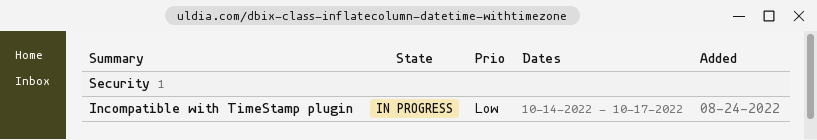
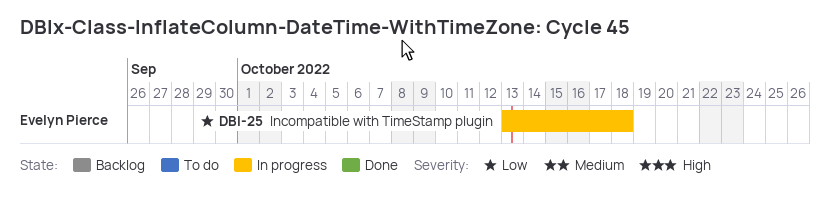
Incompatible with TimeStamp plugin, start: Oct 14 -> Oct 13
Incompatible with TimeStamp plugin, due: Oct 17 -> Oct 18

